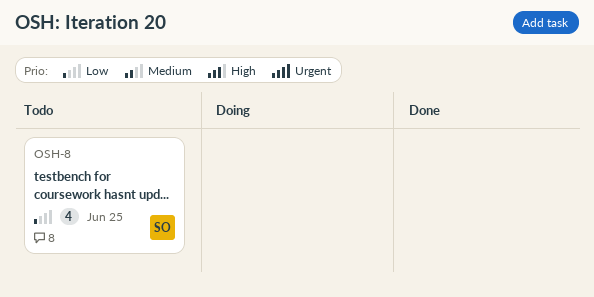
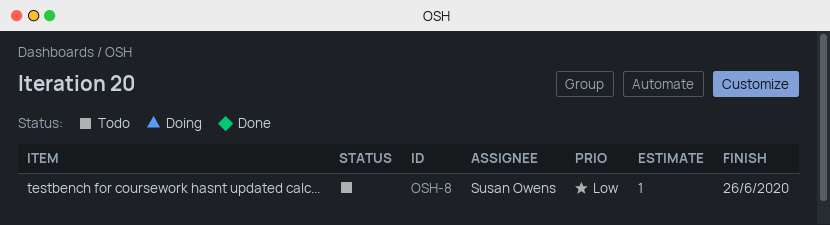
OSH-8, estimate: 4 -> 1
OSH-8, due: Jun 25 -> Jun 26

